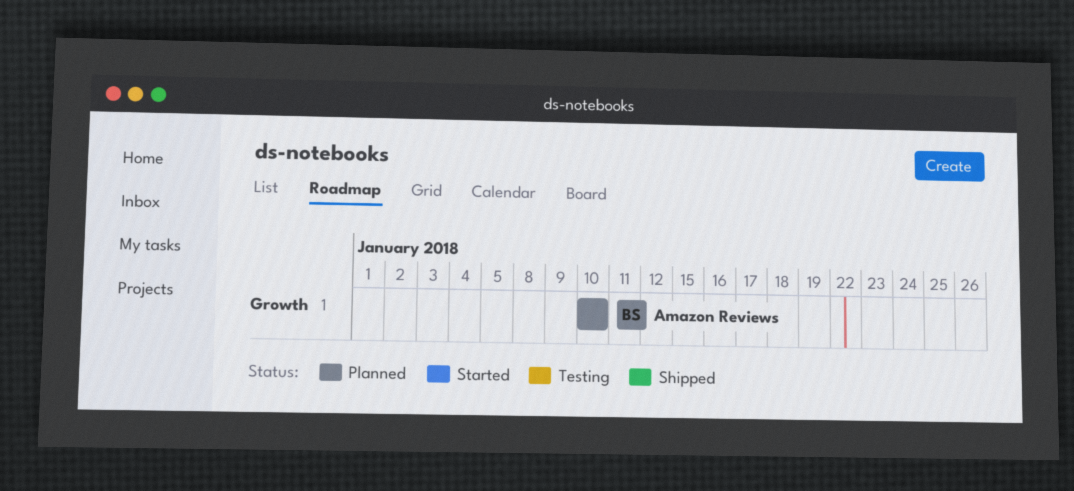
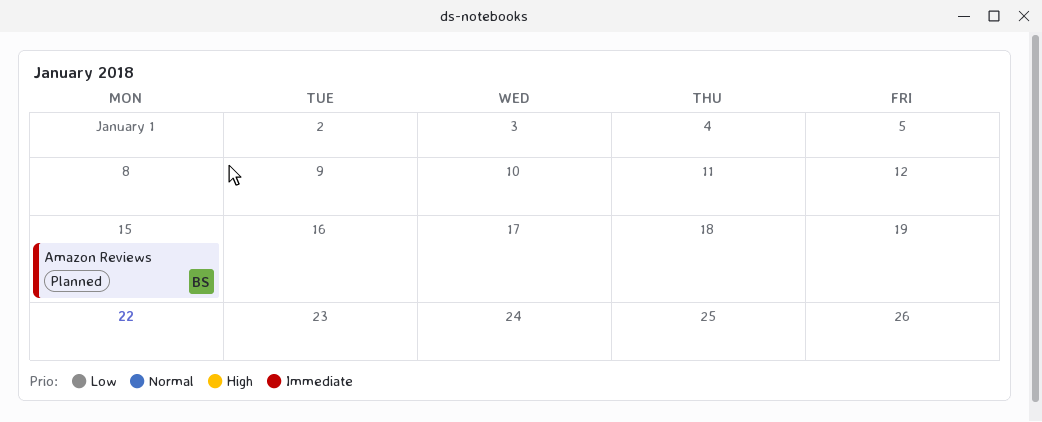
Amazon Reviews, due: Jan 10 -> Jan 15

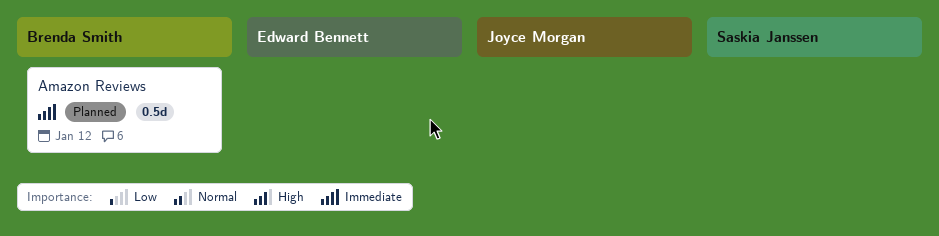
Amazon Reviews, due: Jan 15 -> Jan 12

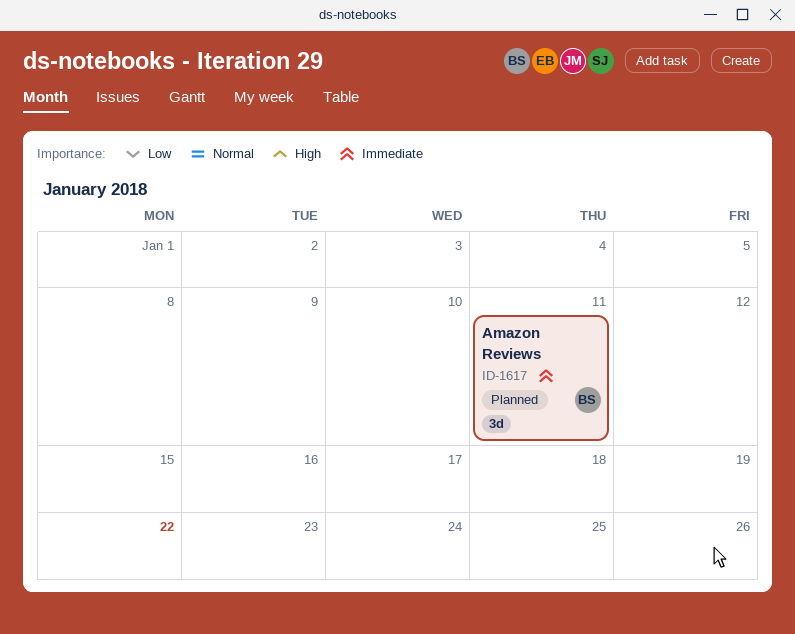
Amazon Reviews, estimate: 0.5d -> 3d
Amazon Reviews, due: Jan 12 -> Jan 11

